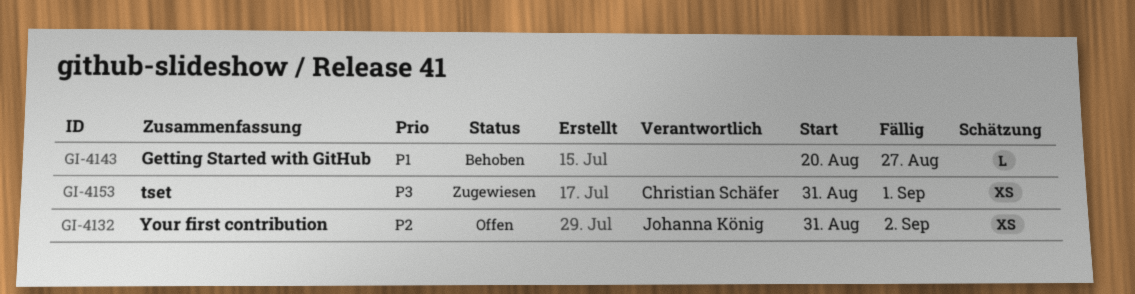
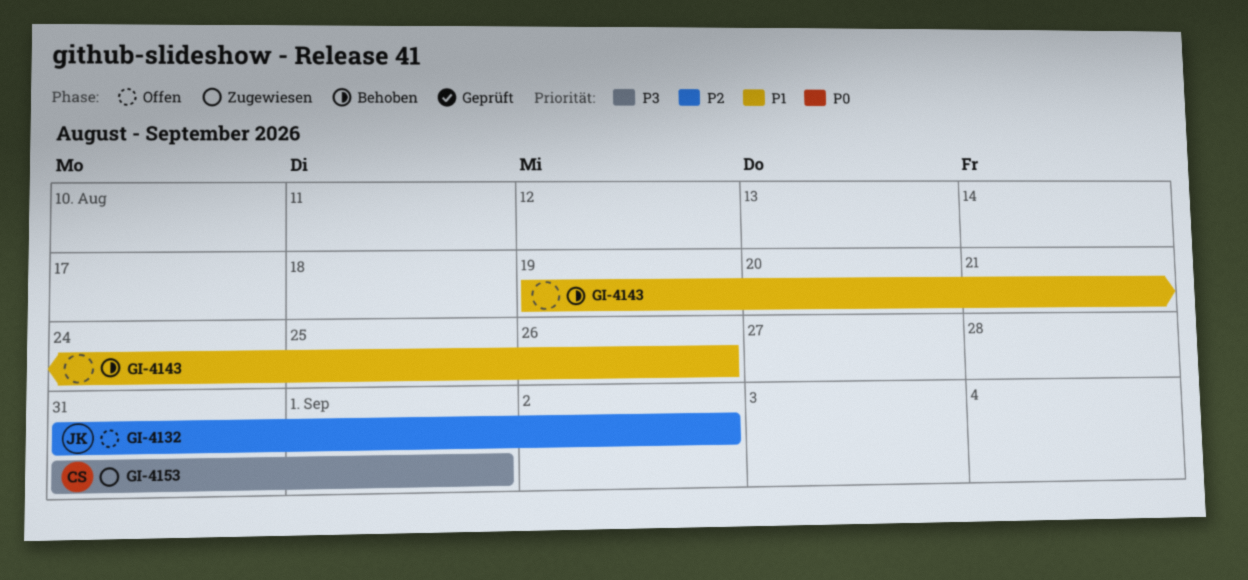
GI-4143, start: Aug 20 -> Aug 19
GI-4143, due: Aug 27 -> Aug 26

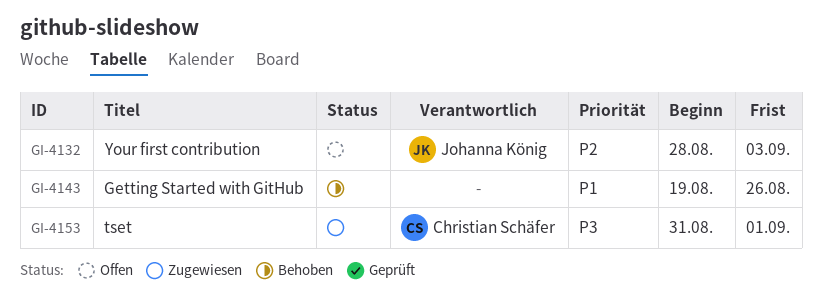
GI-4132, start: Aug 31 -> Aug 28
GI-4132, due: Sep 2 -> Sep 3

